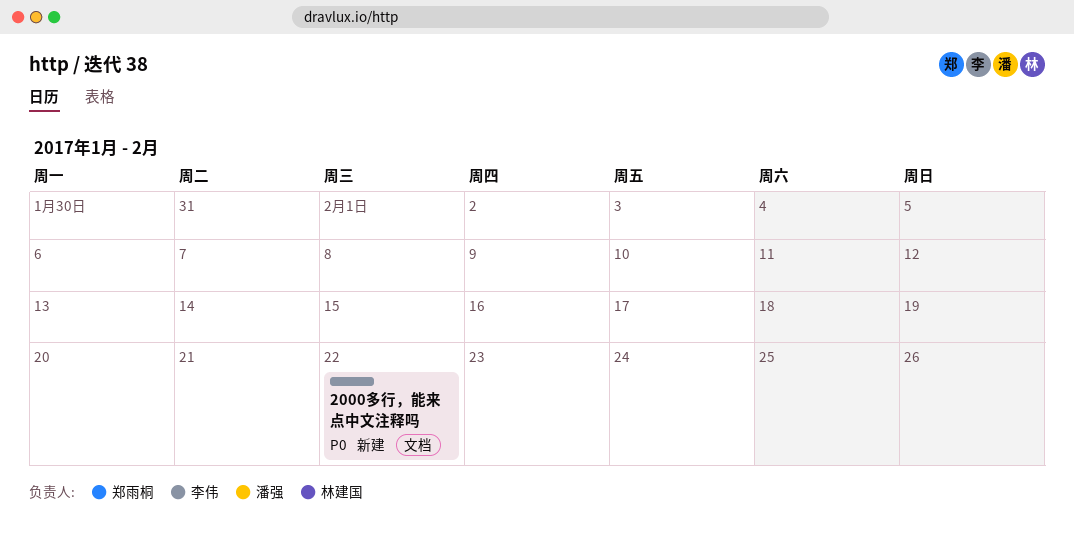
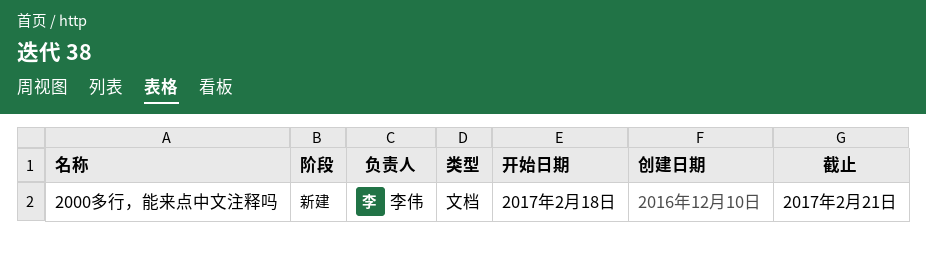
2000多行，能来点中文注释吗, due: Feb 22 -> Feb 21

